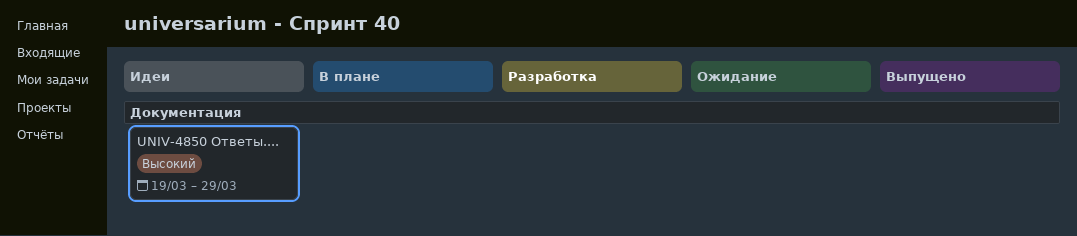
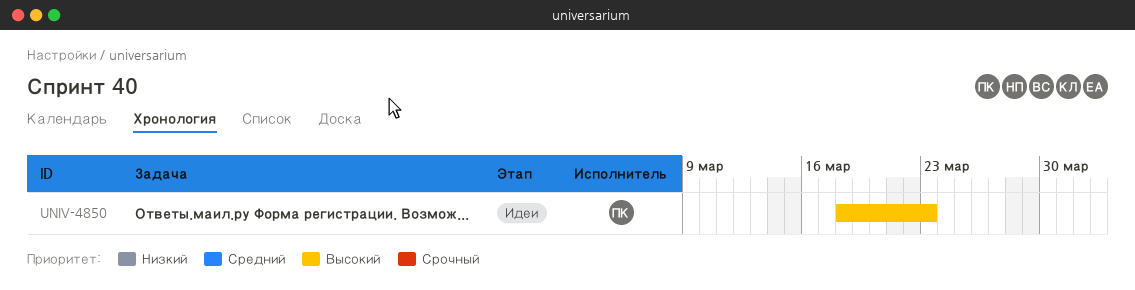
UNIV-4850, start: Mar 19 -> Mar 18
UNIV-4850, due: Mar 29 -> Mar 23

